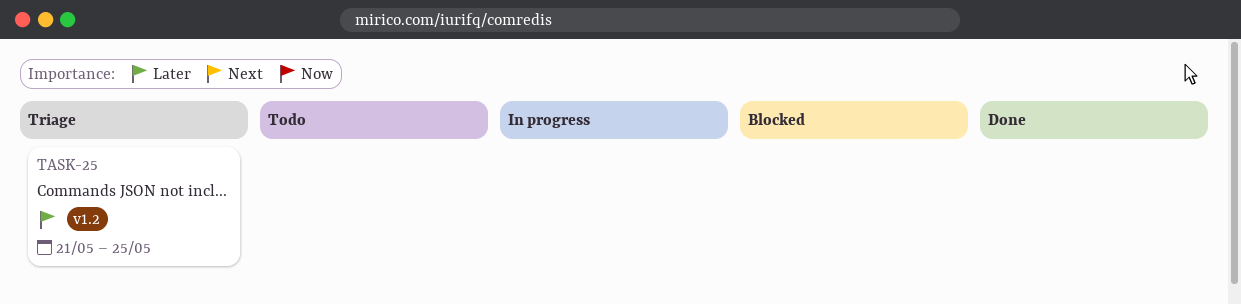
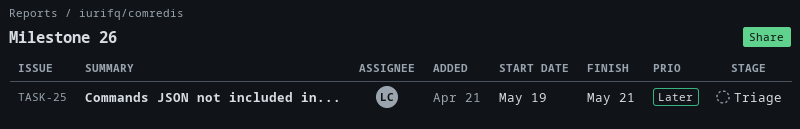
TASK-25, start: May 21 -> May 19
TASK-25, due: May 25 -> May 21

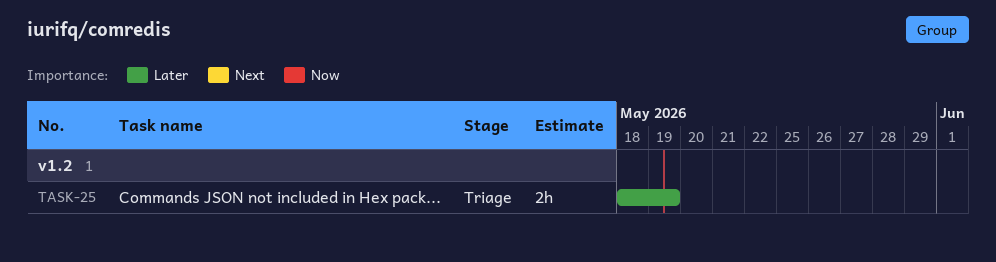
TASK-25, start: May 19 -> May 18
TASK-25, due: May 21 -> May 19

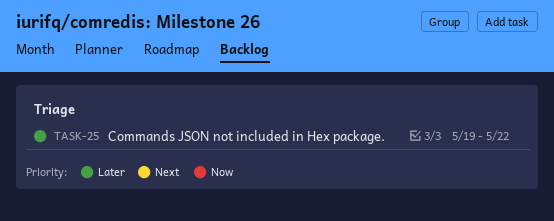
TASK-25, start: May 18 -> May 19
TASK-25, due: May 19 -> May 22

